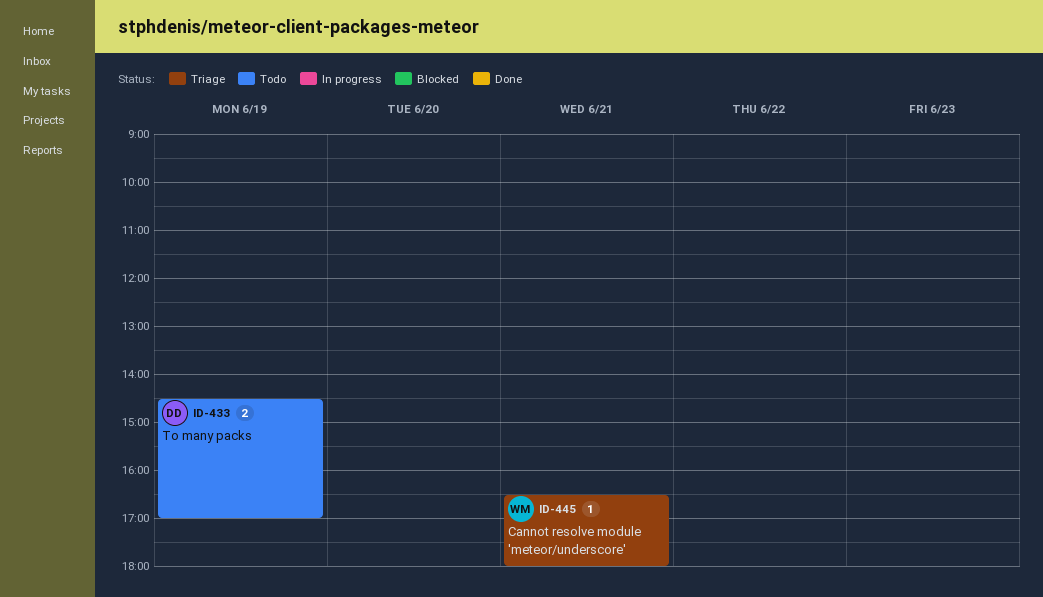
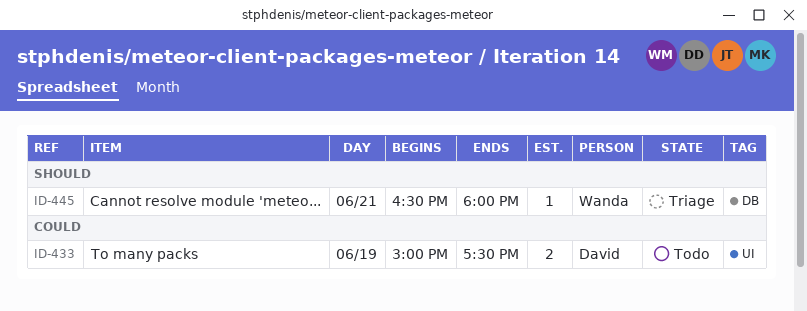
ID-433, begins: 14:30 -> 15:00
ID-433, ends: 17:00 -> 17:30

